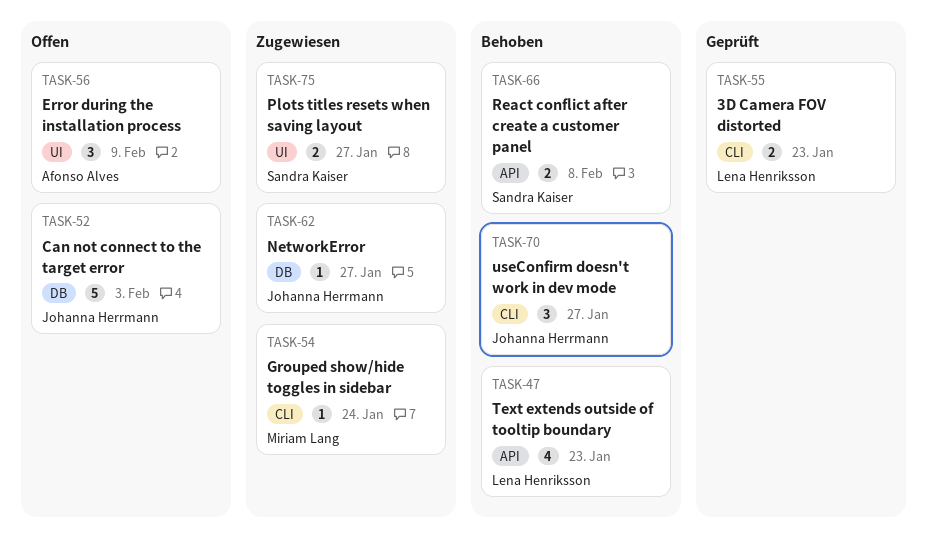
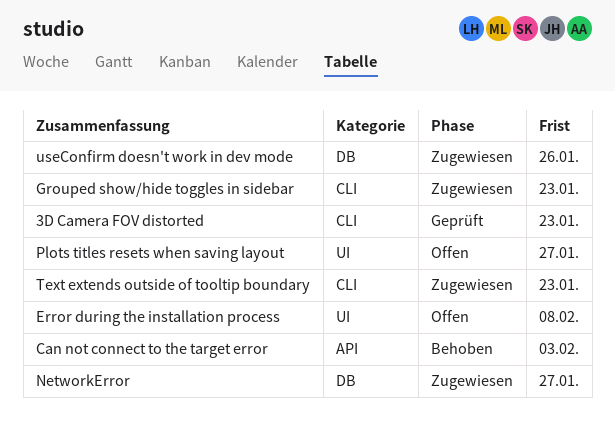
Can not connect to the target error, status: Offen -> Behoben
Can not connect to the target error, label: DB -> API
Error during the installation process, due: Feb 9 -> Feb 8
Grouped show/hide toggles in sidebar, due: Jan 24 -> Jan 23
Plots titles resets when saving layout, status: Zugewiesen -> Offen
React conflict after create a customer panel: present -> none
Text extends outside of tooltip boundary, status: Behoben -> Zugewiesen
Text extends outside of tooltip boundary, label: API -> CLI
useConfirm doesn't work in dev mode, status: Behoben -> Zugewiesen
useConfirm doesn't work in dev mode, label: CLI -> DB
useConfirm doesn't work in dev mode, due: Jan 27 -> Jan 26

